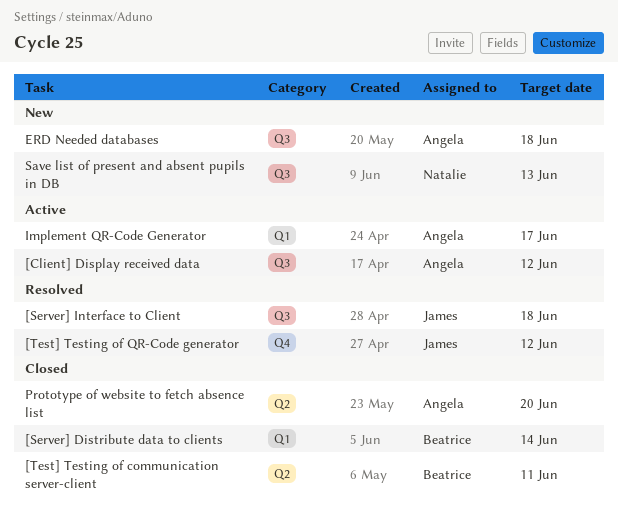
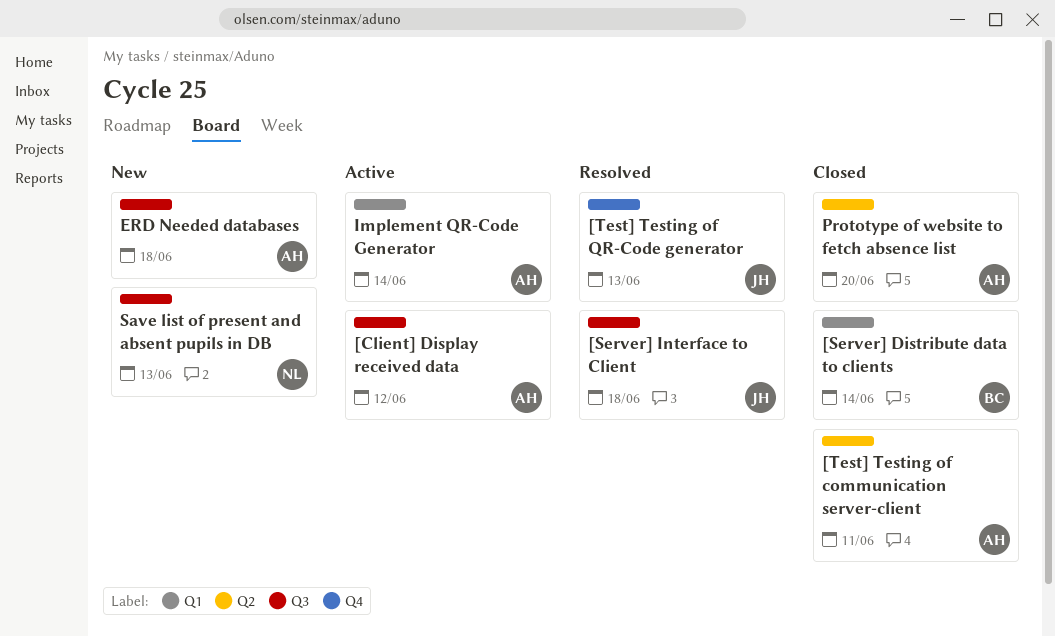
[Test] Testing of communication server-client, owner: Beatrice -> Angela
[Test] Testing of QR-Code generator, due: Jun 12 -> Jun 13
Implement QR-Code Generator, due: Jun 17 -> Jun 14

